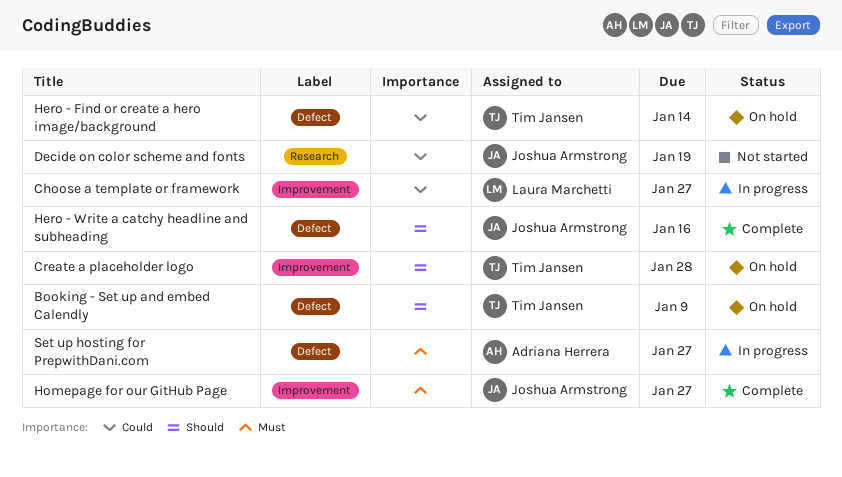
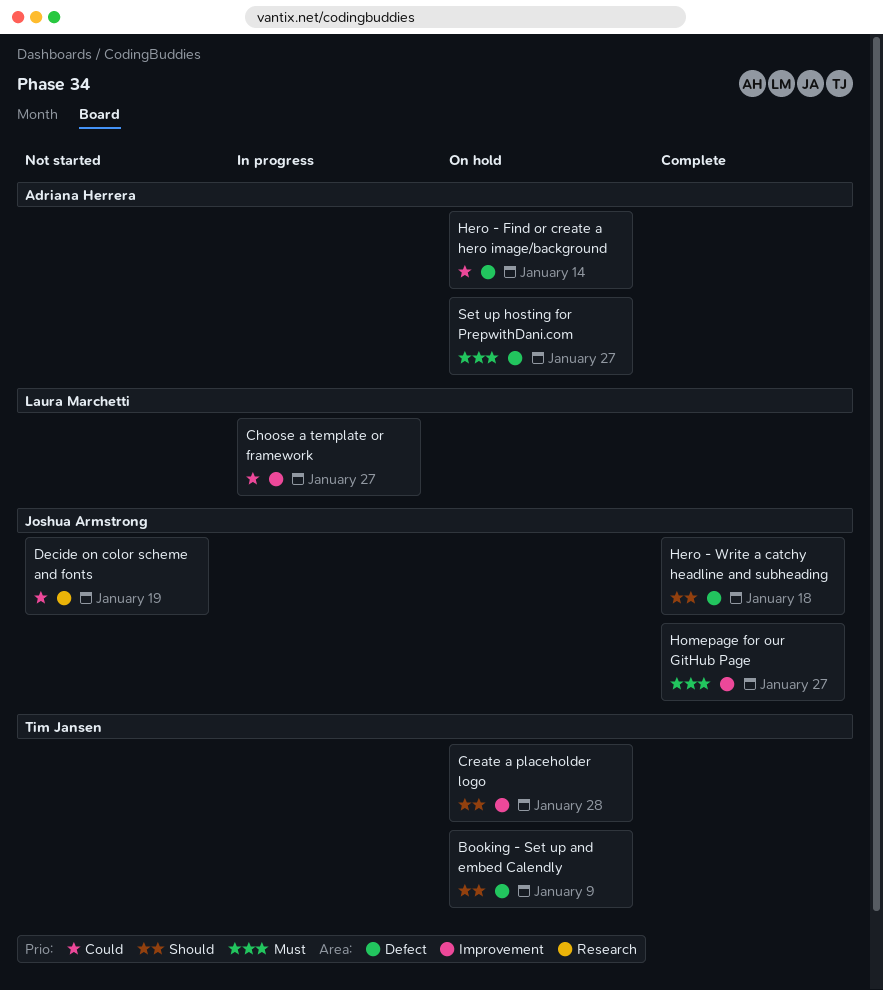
Hero - Find or create a hero image/background, owner: Tim Jansen -> Adriana Herrera
Hero - Write a catchy headline and subheading, due: Jan 16 -> Jan 18
Set up hosting for PrepwithDani.com, status: In progress -> On hold

